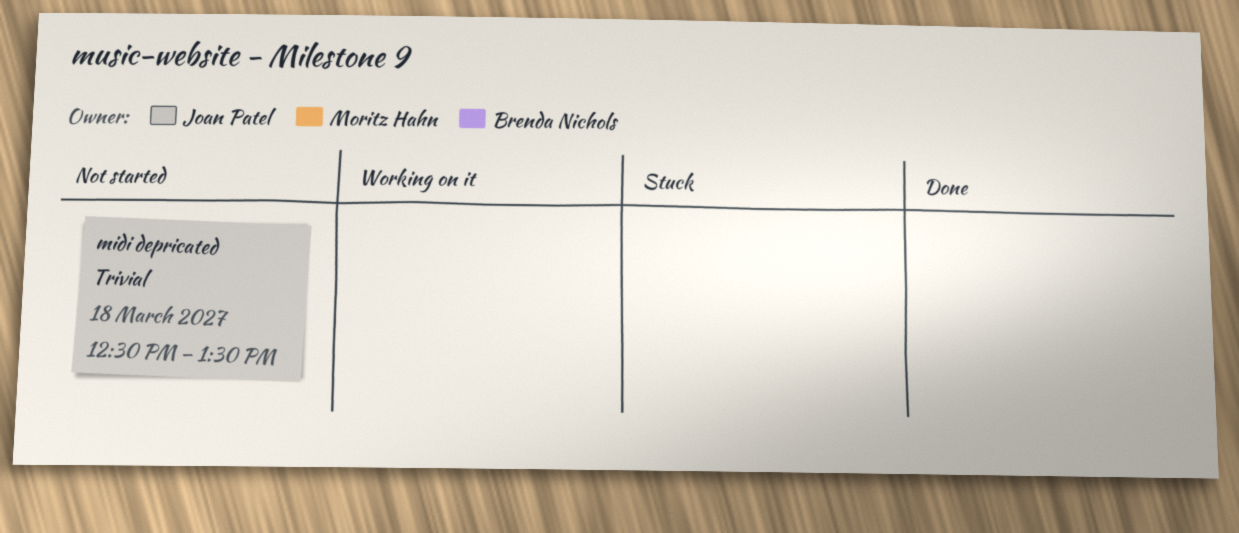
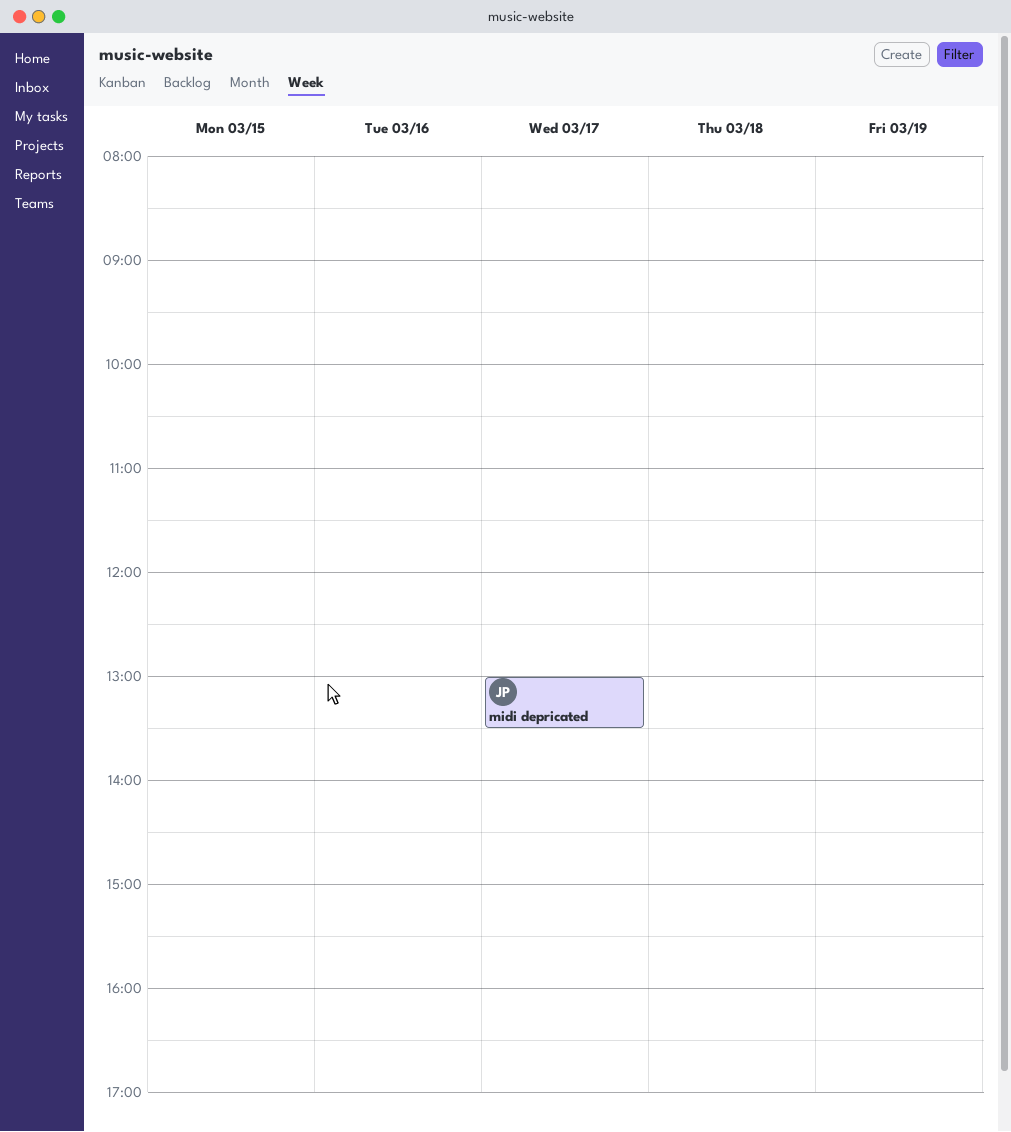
midi depricated, day: Mar 18 -> Mar 17
midi depricated, begins: 12:30 -> 13:00

